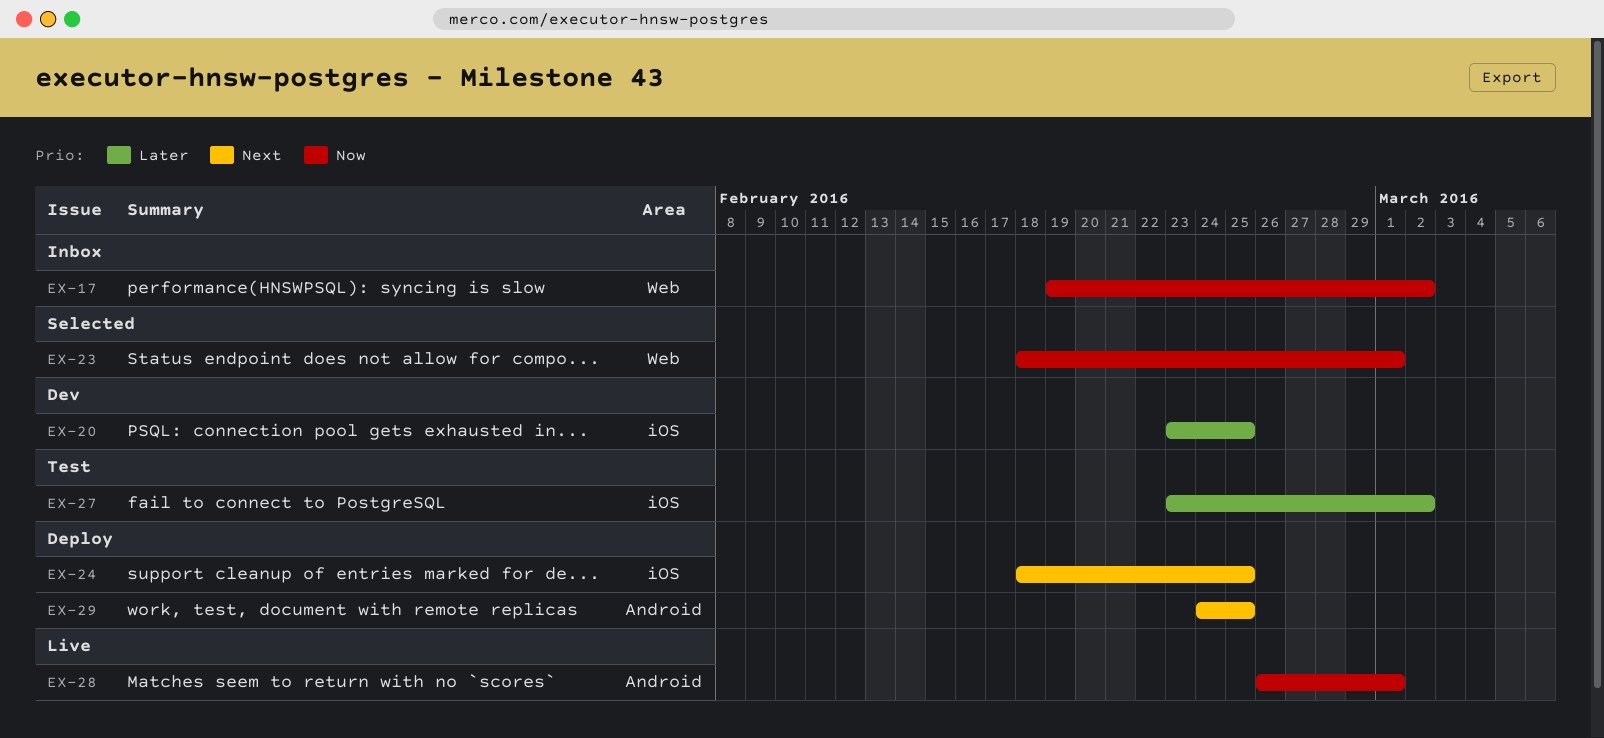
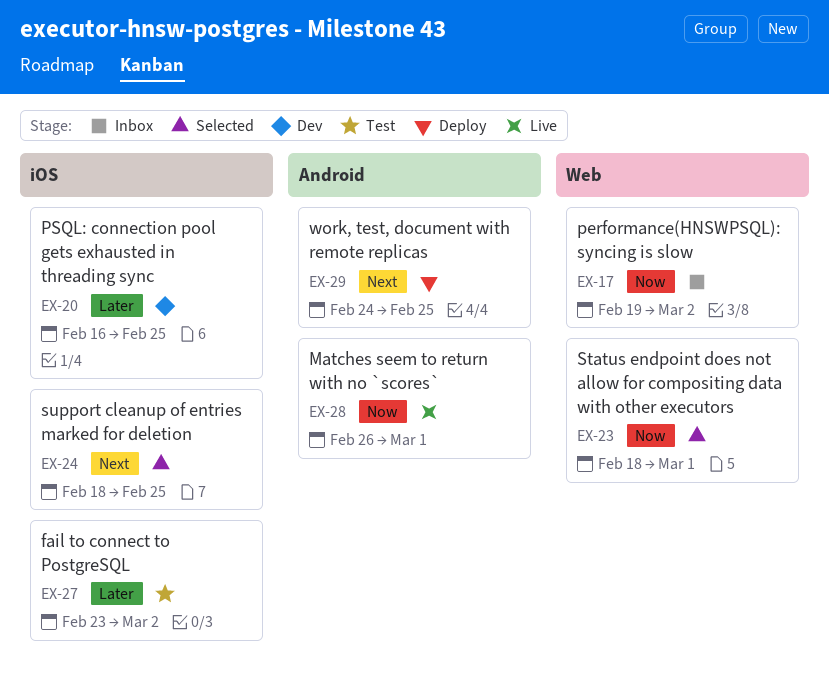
EX-20, start: Feb 23 -> Feb 16
EX-24, status: Deploy -> Selected

